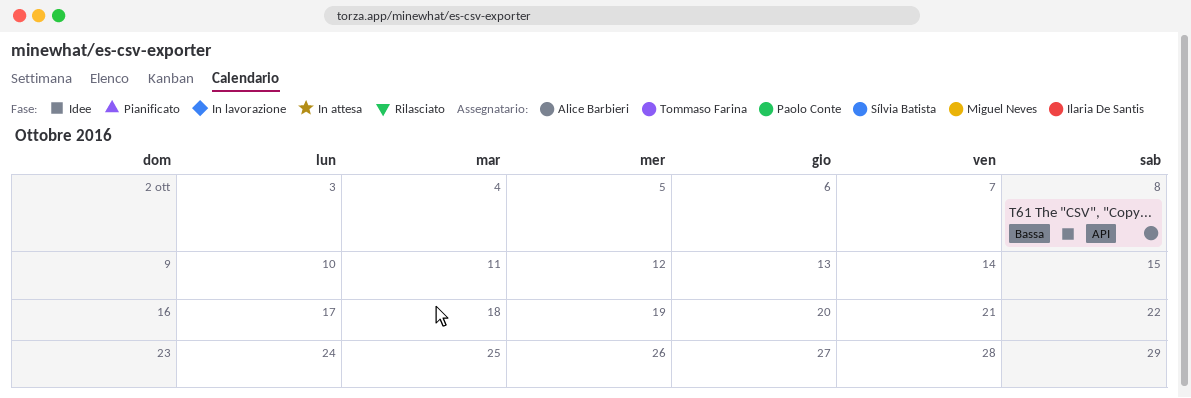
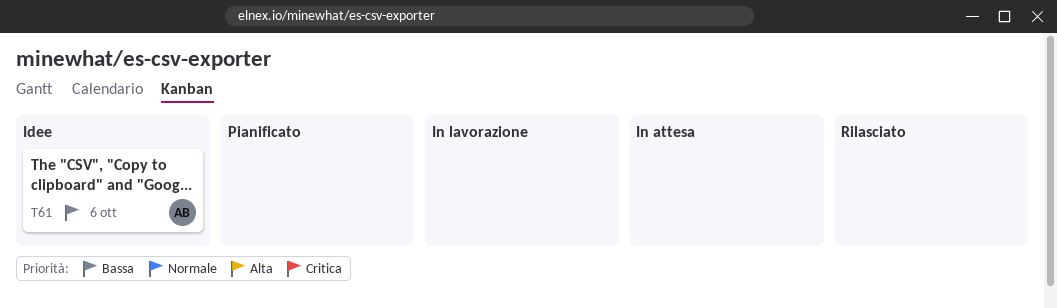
T61, due: Oct 8 -> Oct 6

